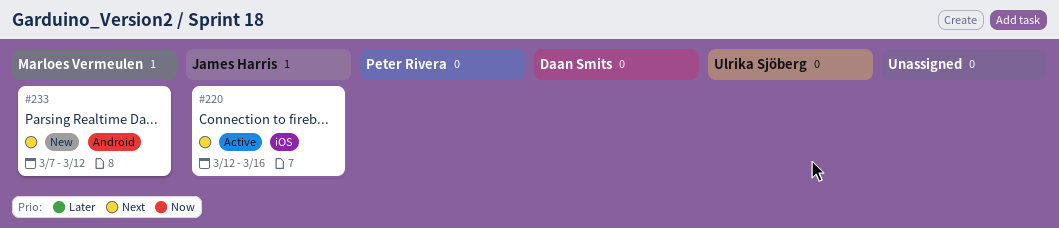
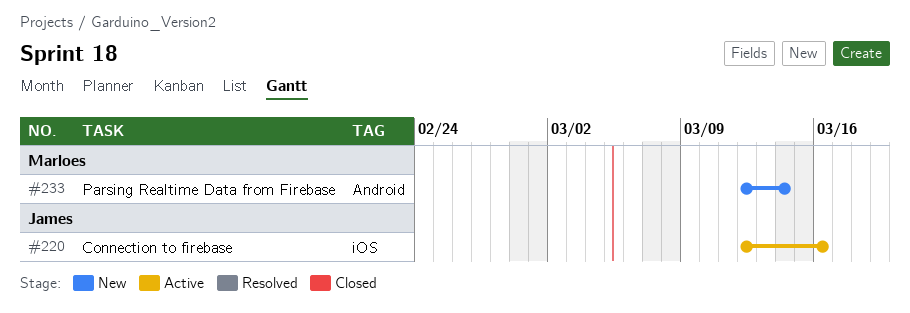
#233, start: Mar 7 -> Mar 12
#233, due: Mar 12 -> Mar 14

